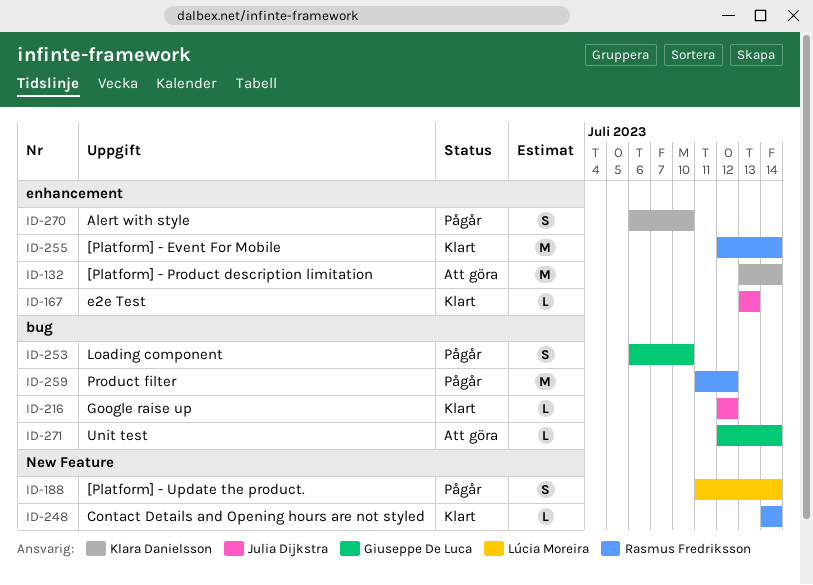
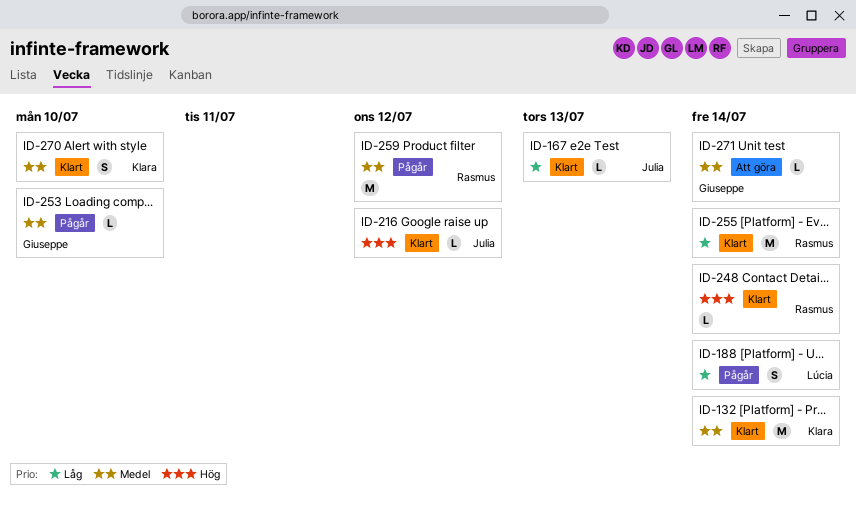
ID-132, status: Att göra -> Klart
ID-253, estimate: S -> L
ID-270, status: Pågår -> Klart

